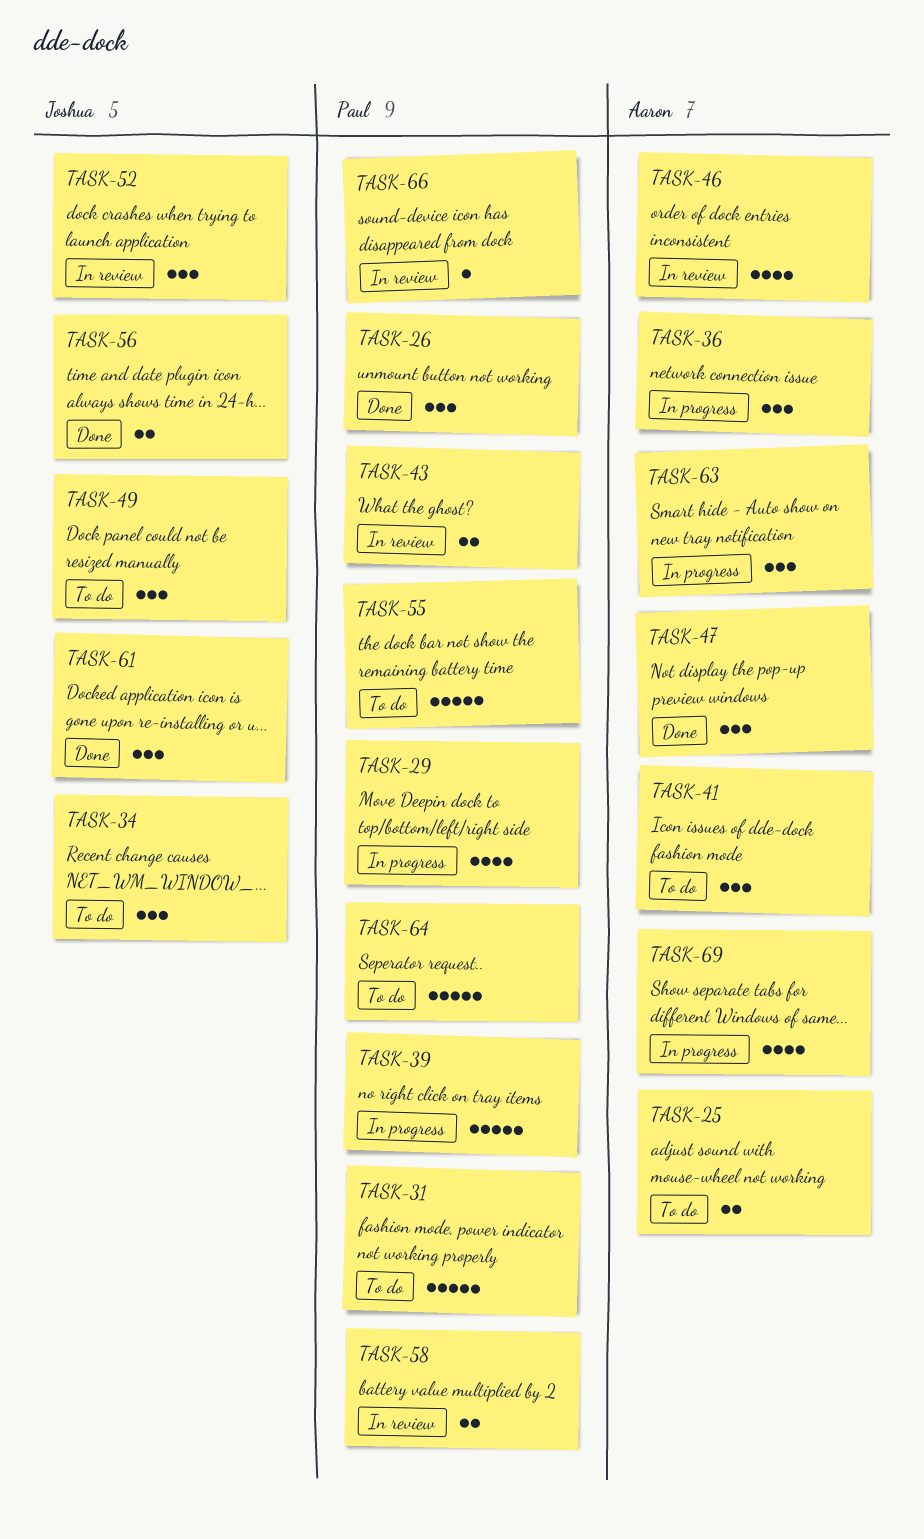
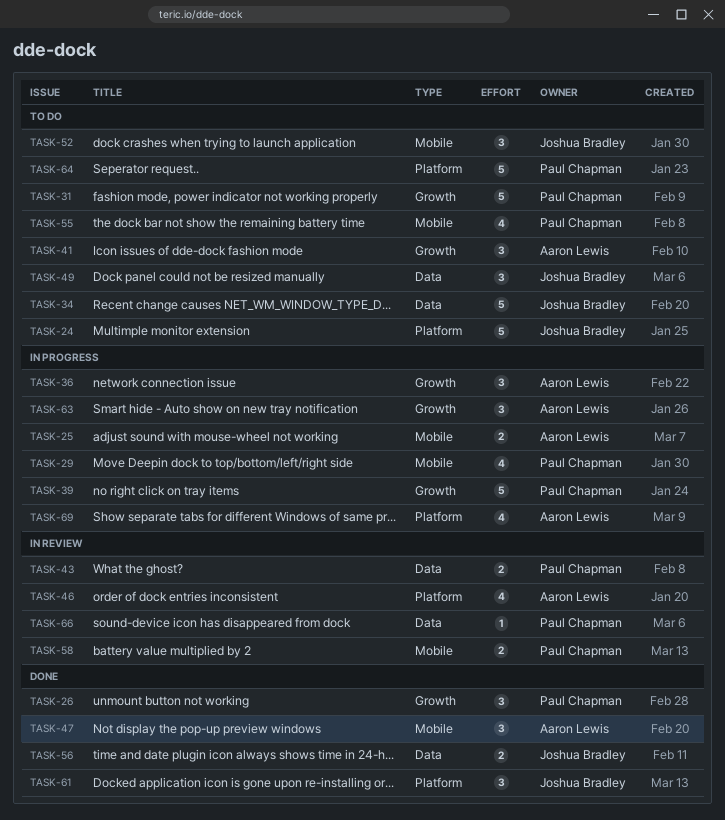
TASK-24: none -> present
TASK-25, status: To do -> In progress
TASK-34, estimate: 3 -> 5
TASK-52, status: In review -> To do
TASK-55, estimate: 5 -> 4

